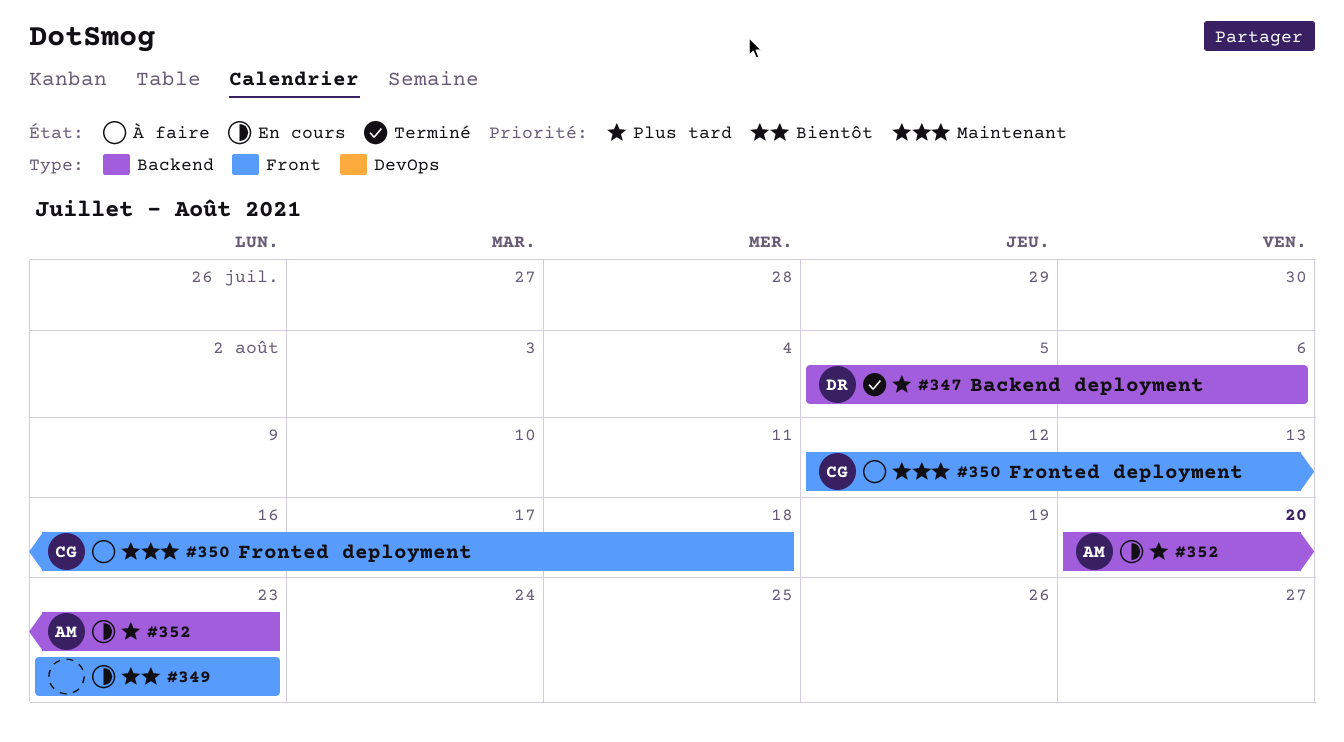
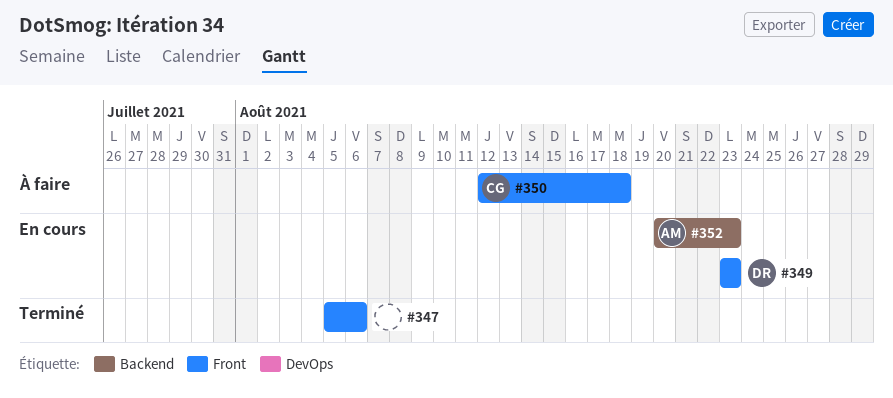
#347, owner: DR -> none
#347, label: Backend -> Front
#349, owner: none -> DR

